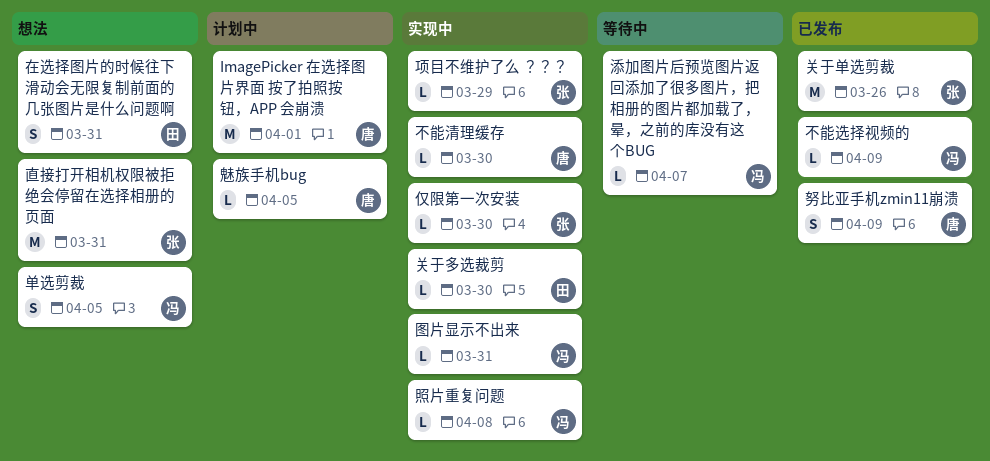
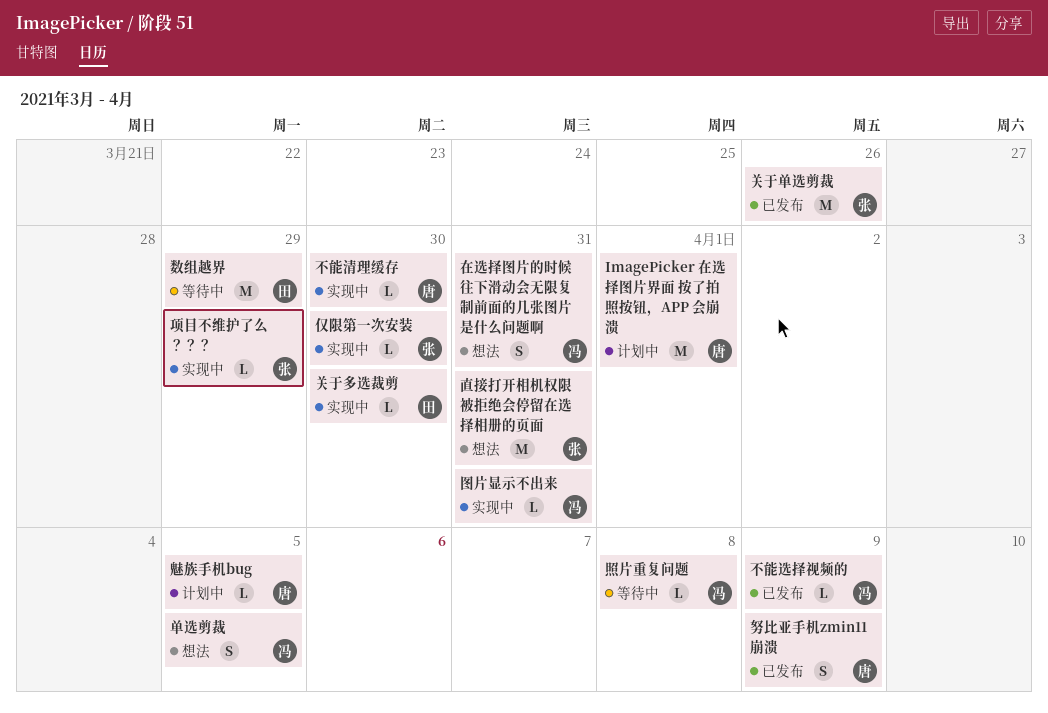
在选择图片的时候往下滑动会无限复制前面的几张图片是什么问题啊, owner: 田 -> 冯
数组越界: none -> present
添加图片后预览图片返回添加了很多图片，把相册的图片都加载了，晕，之前的库没有这个BUG: present -> none
照片重复问题, status: 实现中 -> 等待中

